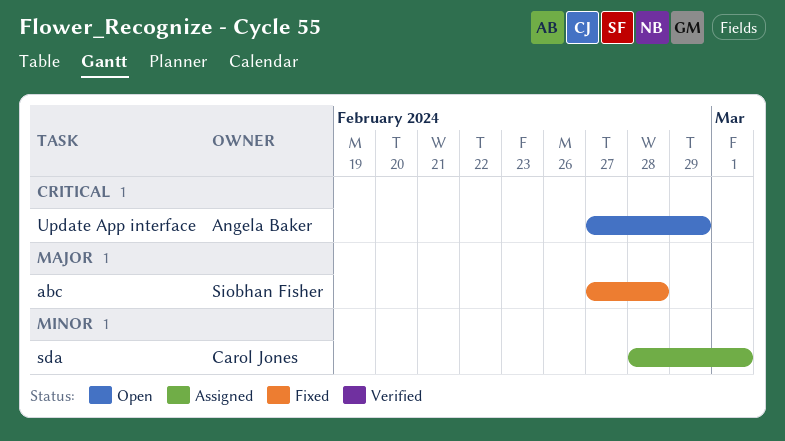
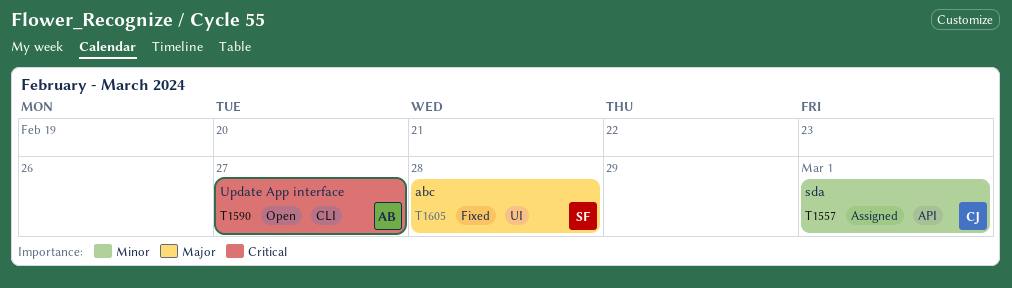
Update App interface, due: Feb 29 -> Feb 27

